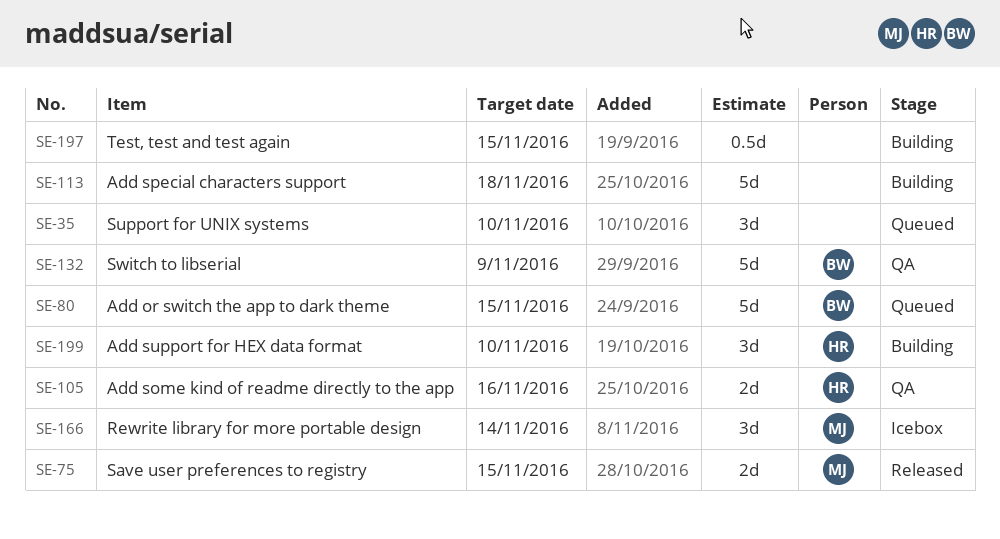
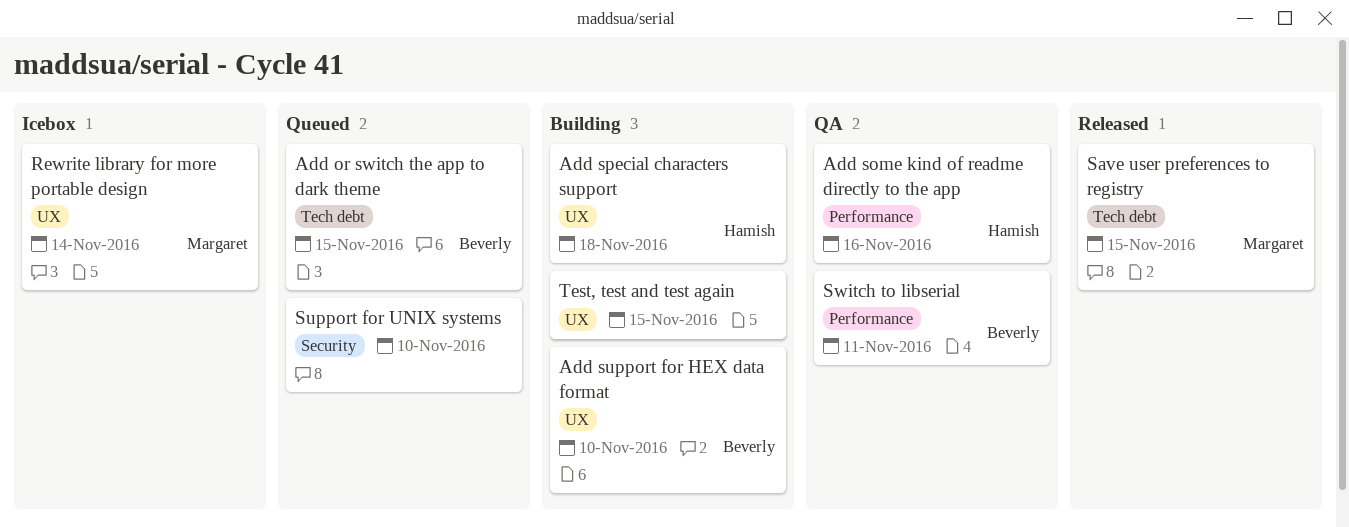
Add special characters support, owner: none -> Hamish
Add support for HEX data format, owner: Hamish -> Beverly
Switch to libserial, due: Nov 9 -> Nov 11

